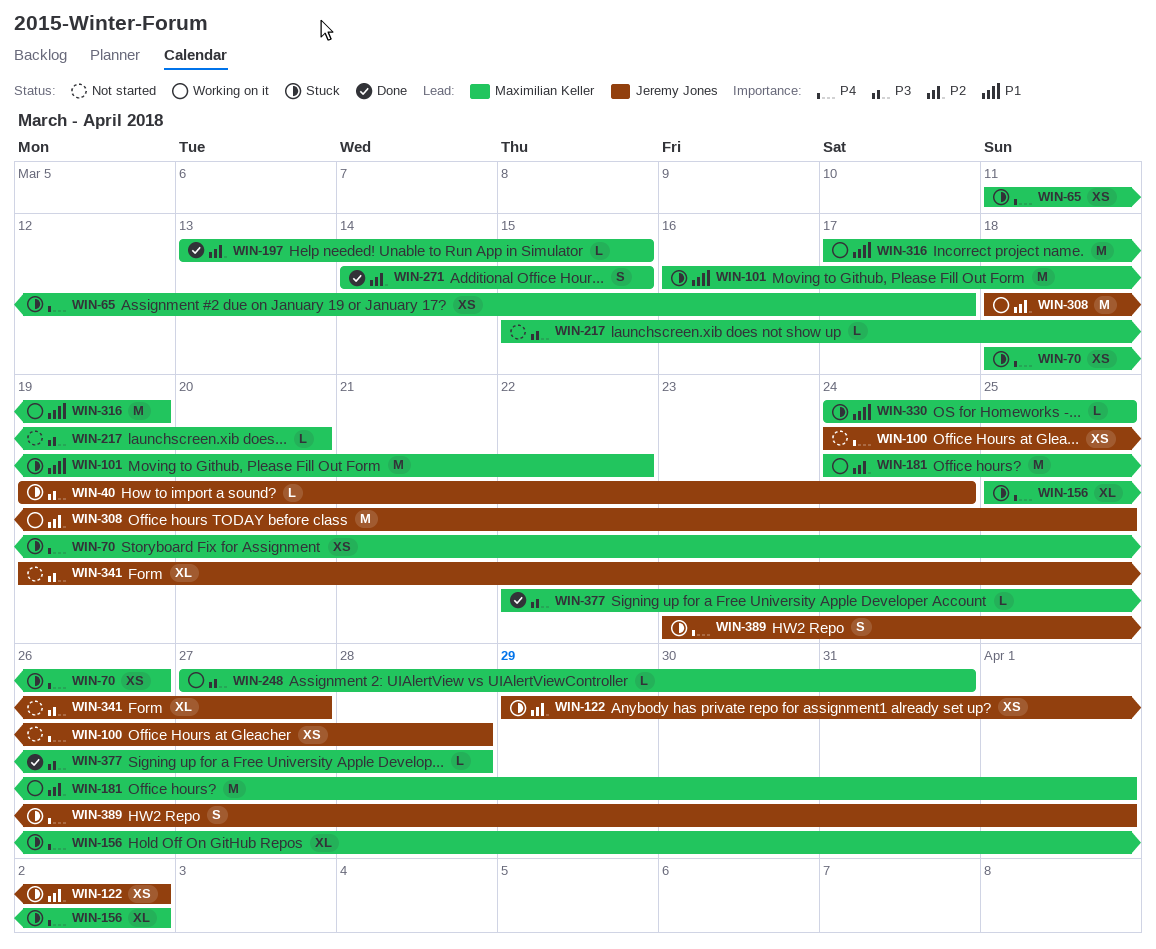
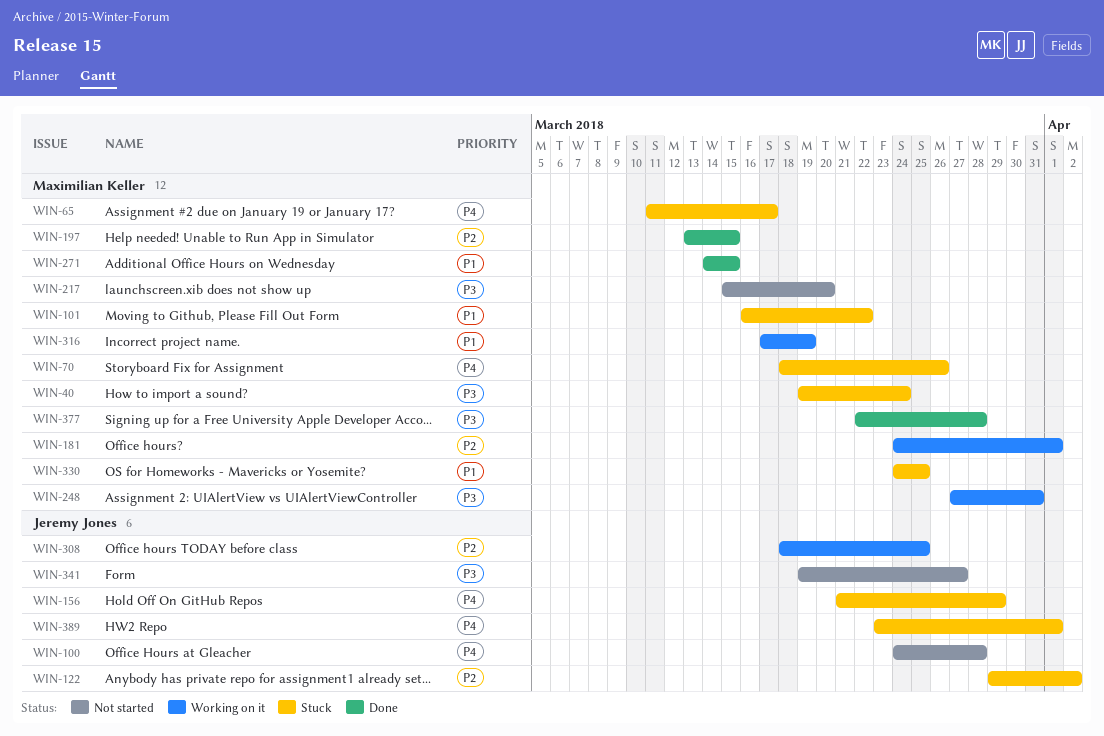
WIN-40, owner: Jeremy Jones -> Maximilian Keller
WIN-156, owner: Maximilian Keller -> Jeremy Jones
WIN-156, start: Mar 25 -> Mar 21
WIN-156, due: Apr 2 -> Mar 29
WIN-271, priority: P2 -> P1

